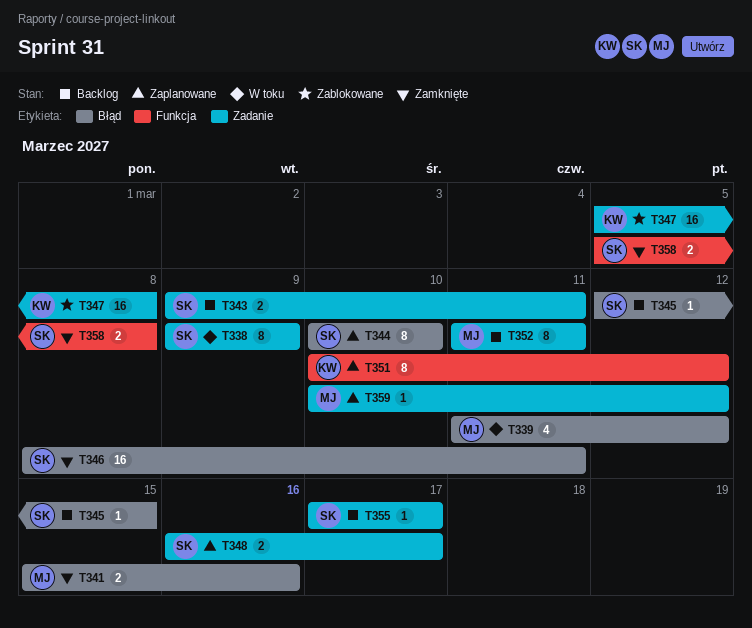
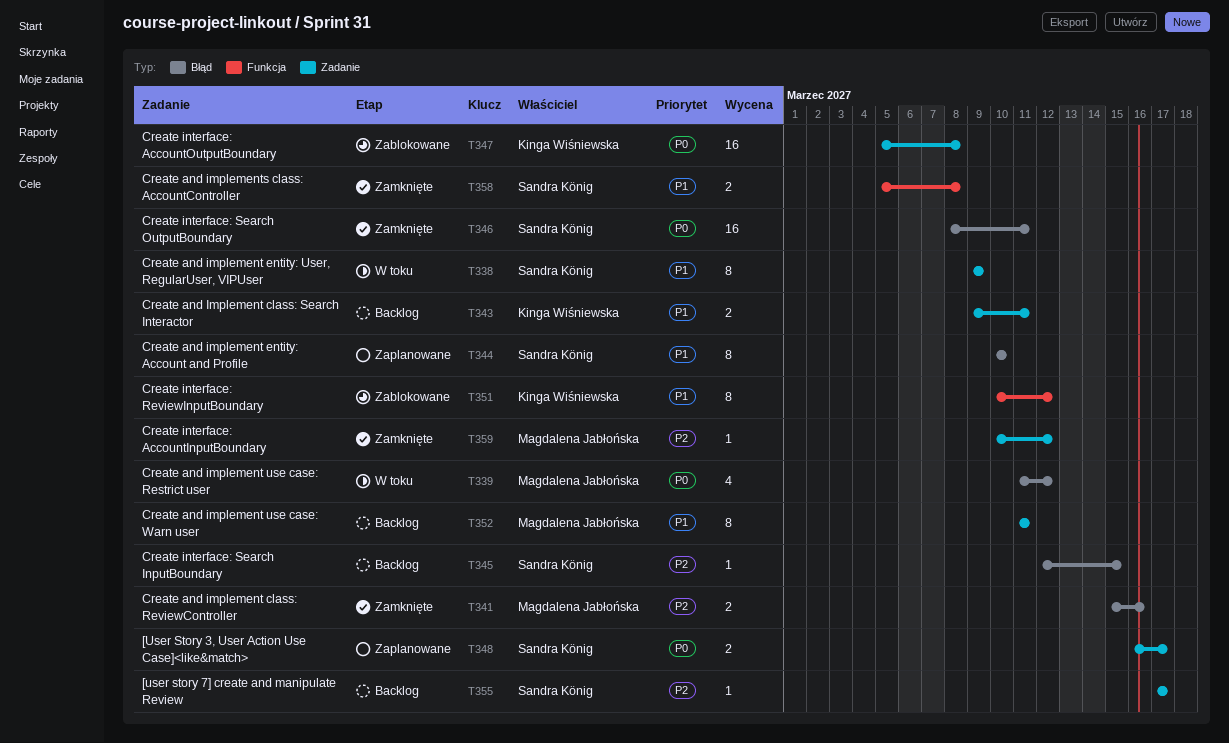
T343, owner: Sandra König -> Kinga Wiśniewska
T351, status: Zaplanowane -> Zablokowane
T359, status: Zaplanowane -> Zamknięte

